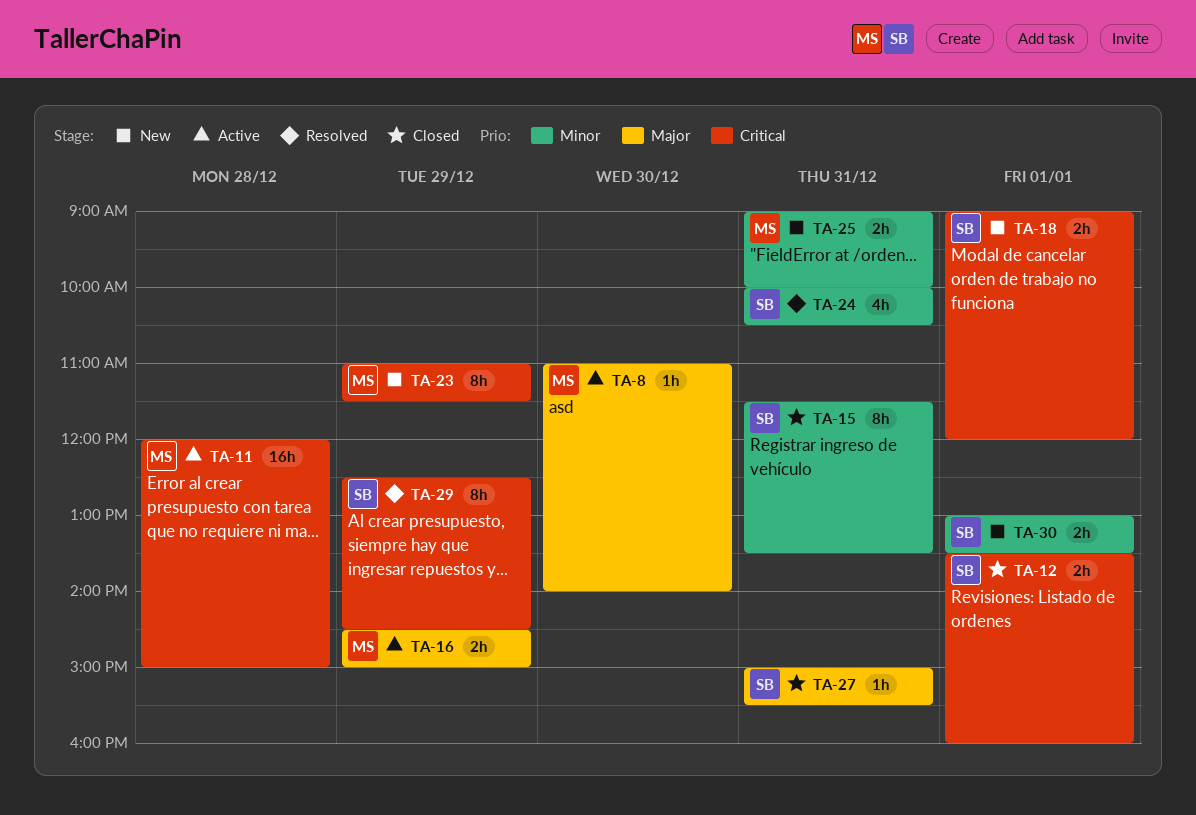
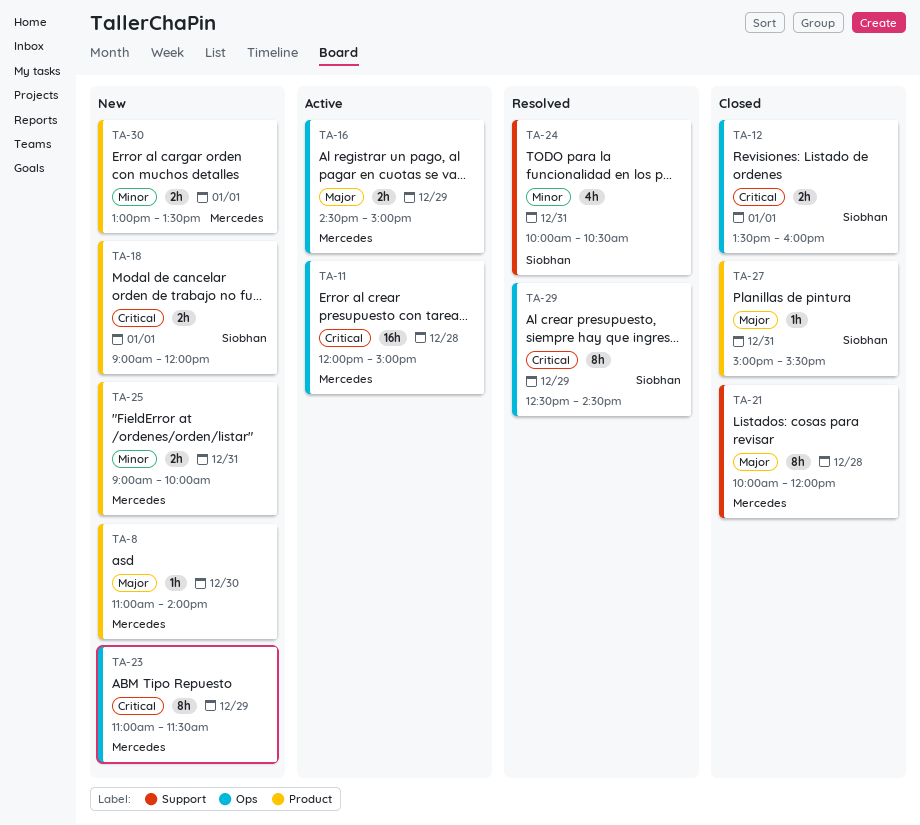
TA-8, status: Active -> New
TA-15: present -> none
TA-21: none -> present
TA-30, owner: Siobhan -> Mercedes

